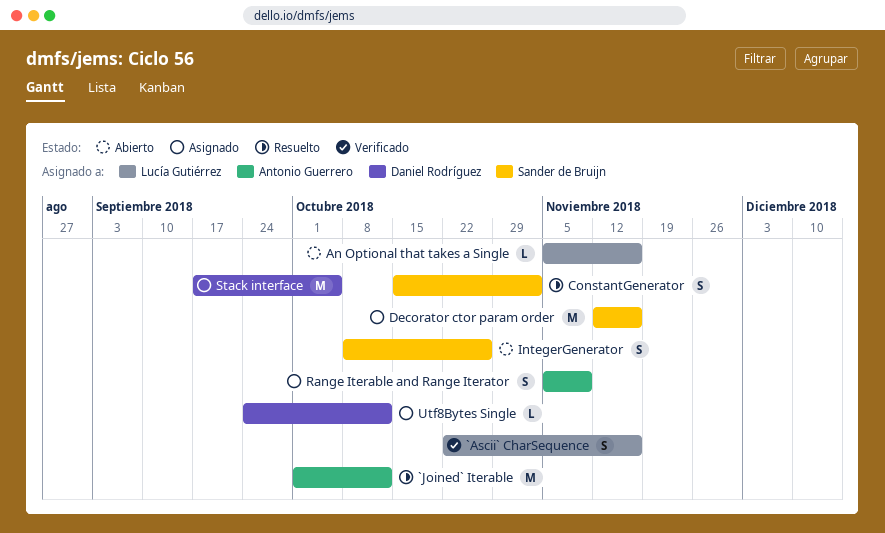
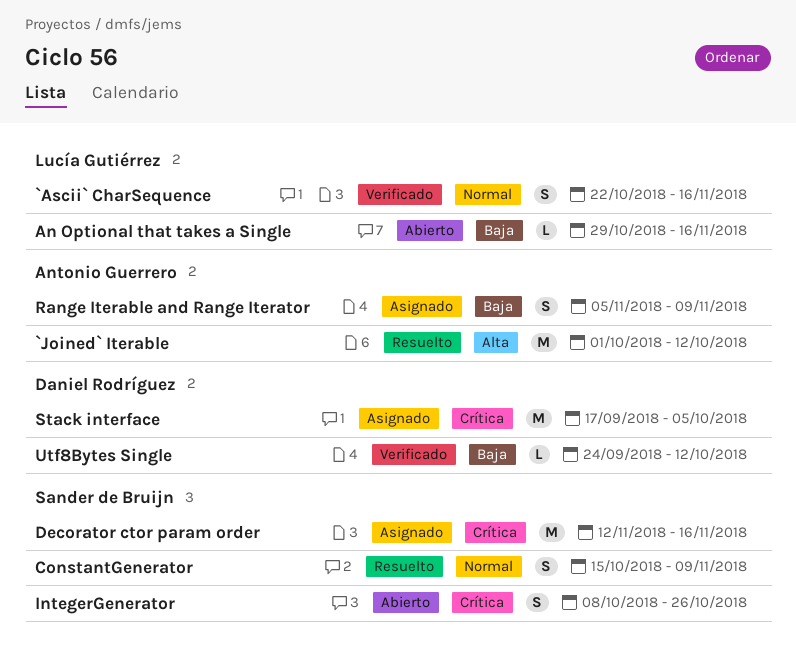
An Optional that takes a Single, start: Nov 5 -> Oct 29
ConstantGenerator, due: Nov 2 -> Nov 9
Utf8Bytes Single, status: Asignado -> Verificado

